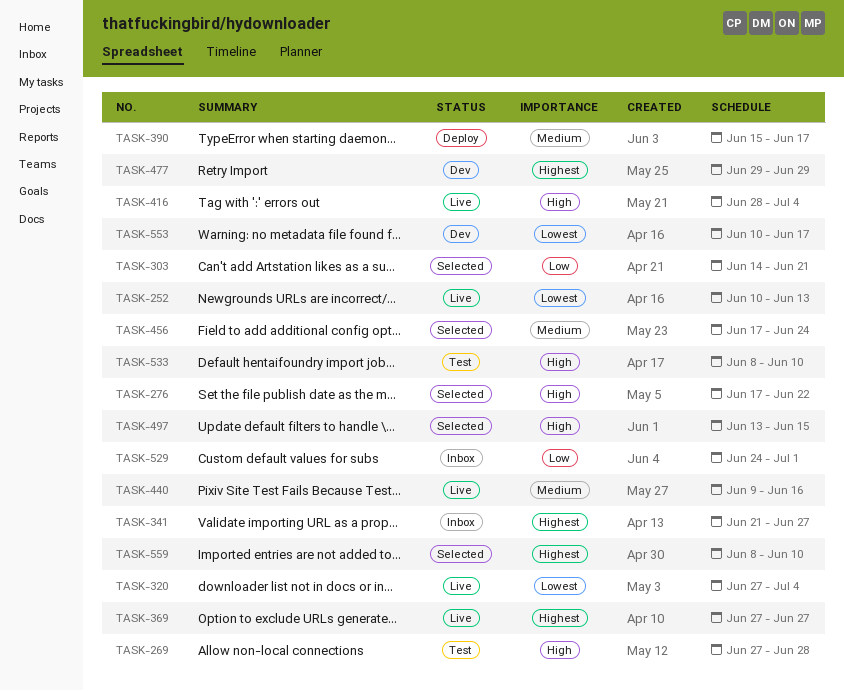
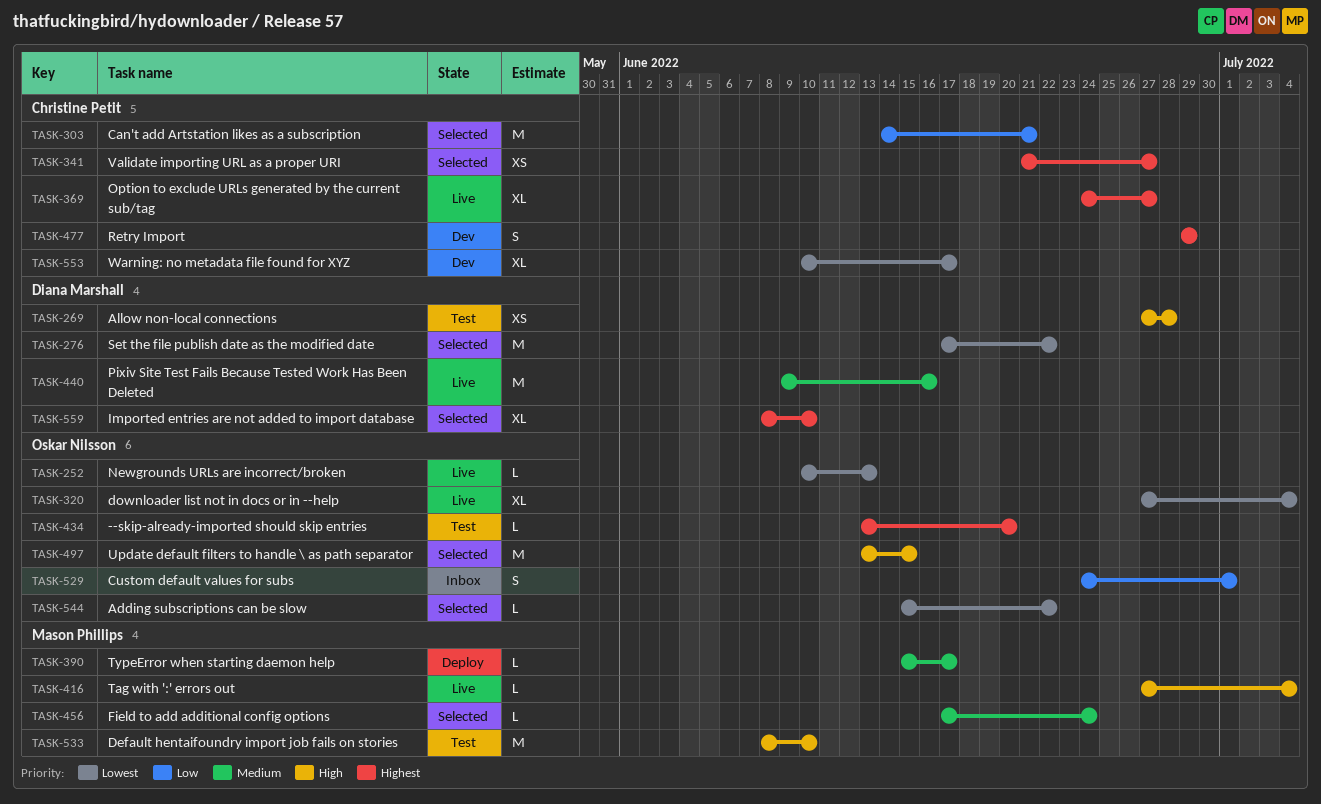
TASK-276, priority: High -> Lowest
TASK-341, status: Inbox -> Selected
TASK-369, start: Jun 27 -> Jun 24
TASK-416, start: Jun 28 -> Jun 27
TASK-434: none -> present
TASK-544: none -> present

